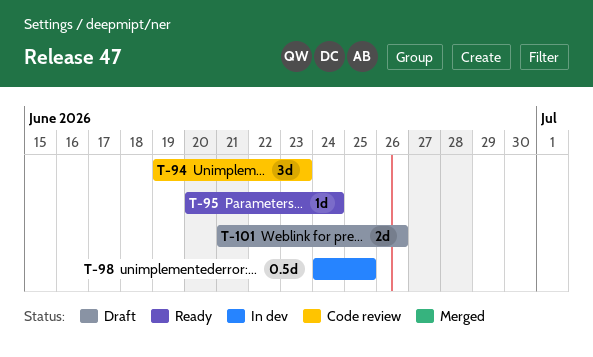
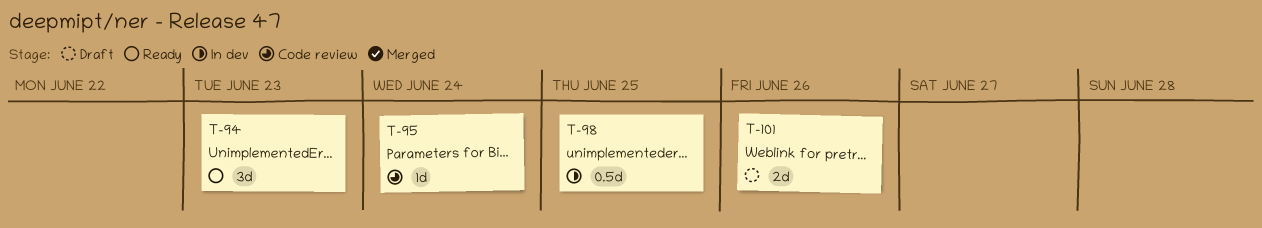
T-94, status: Code review -> Ready
T-95, status: Ready -> Code review

